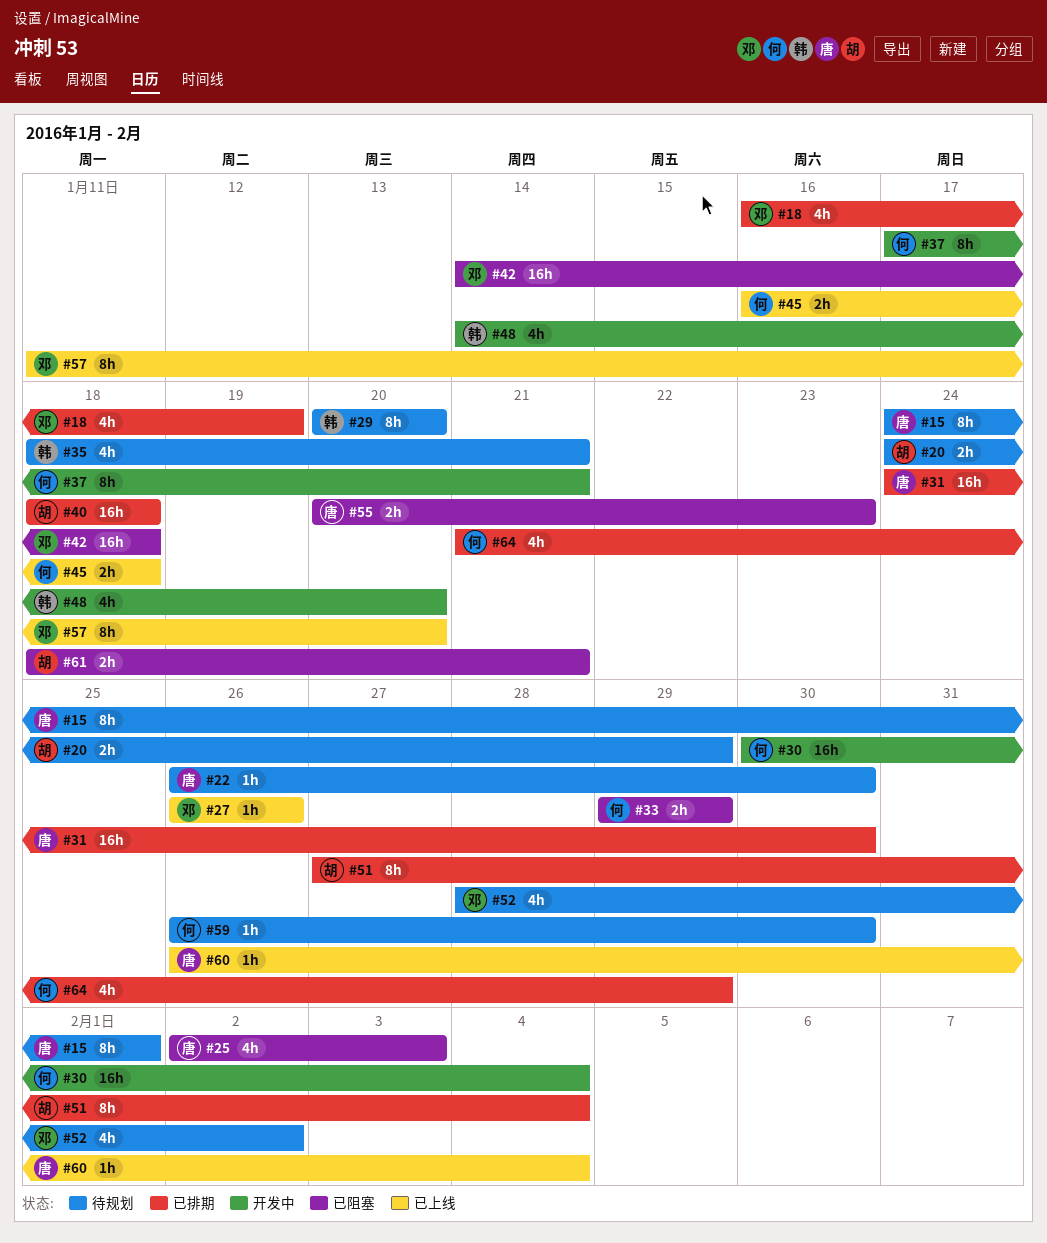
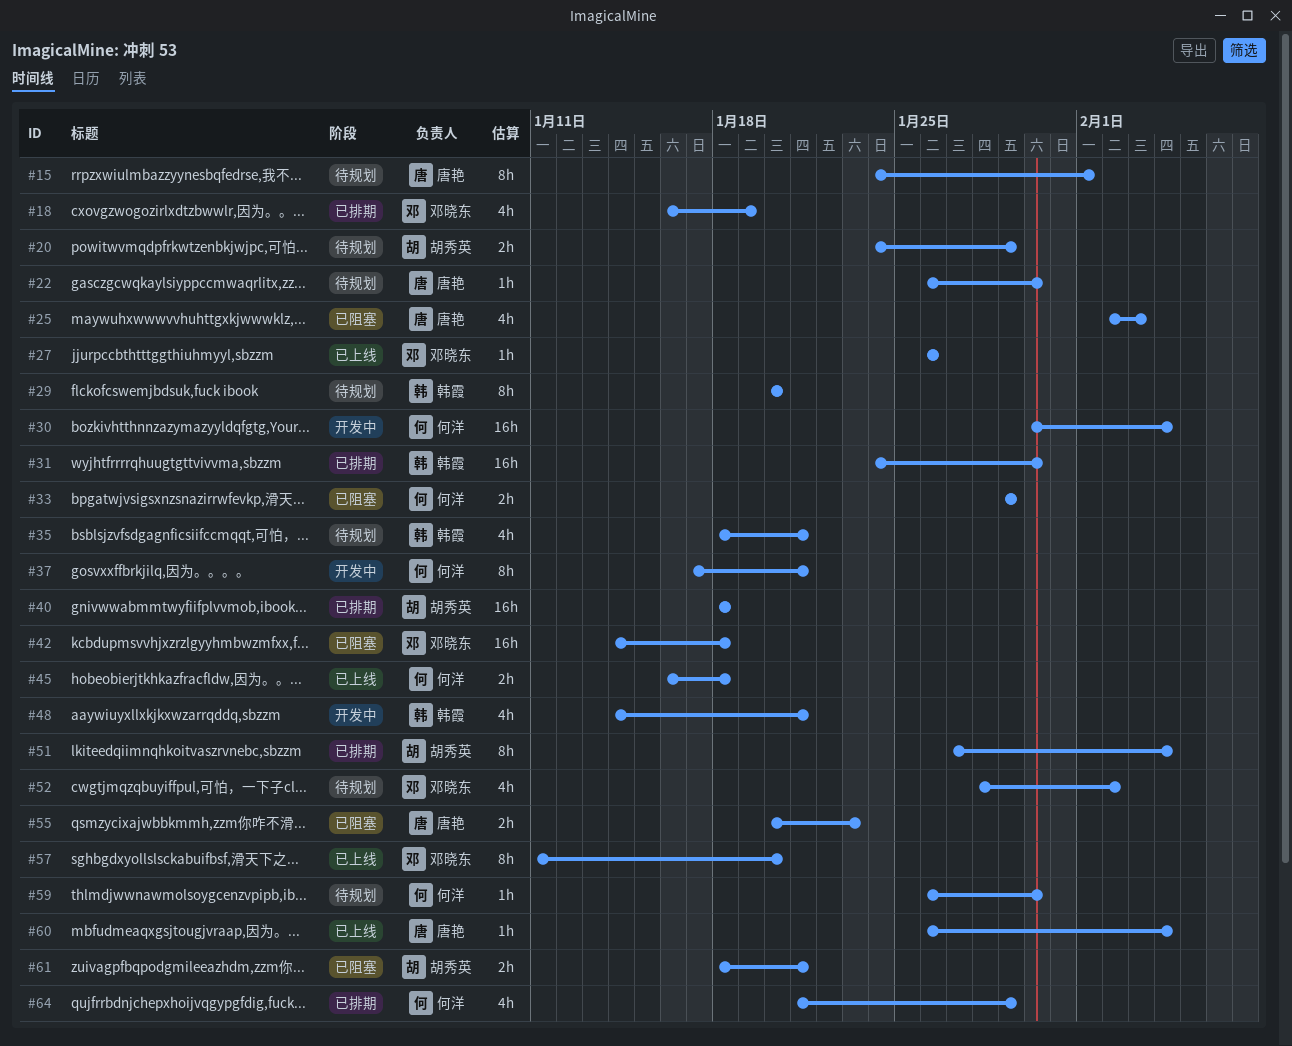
#31, owner: 唐艳 -> 韩霞
#48, due: Jan 20 -> Jan 21

